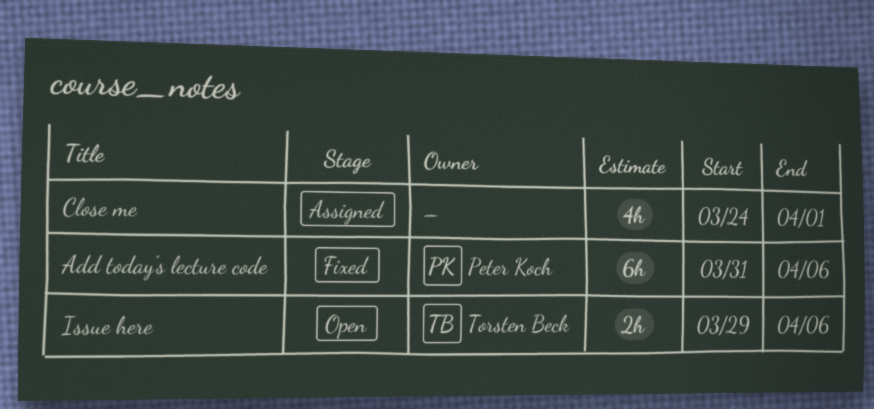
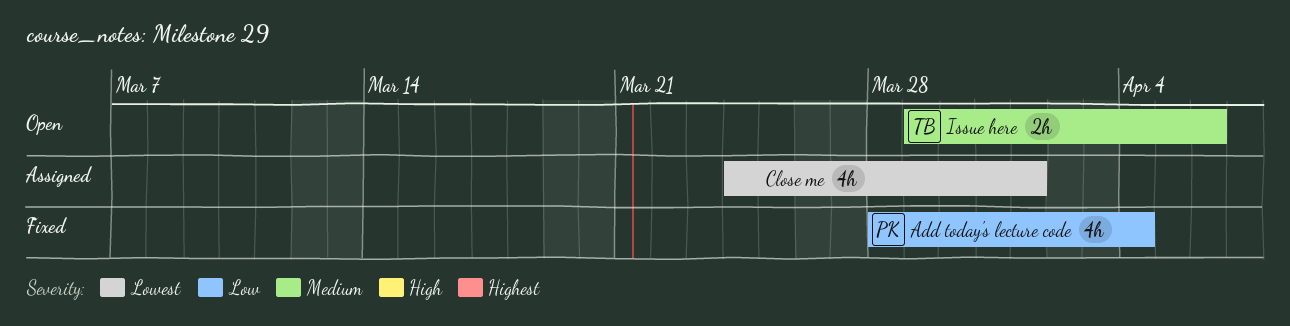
Add today's lecture code, estimate: 6h -> 4h
Add today's lecture code, start: Mar 31 -> Mar 28
Add today's lecture code, due: Apr 6 -> Apr 4

